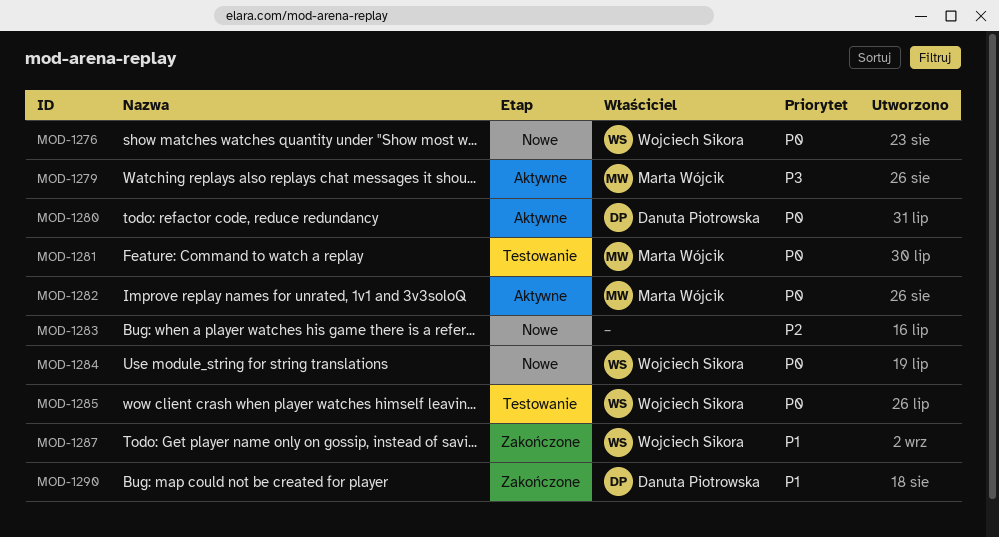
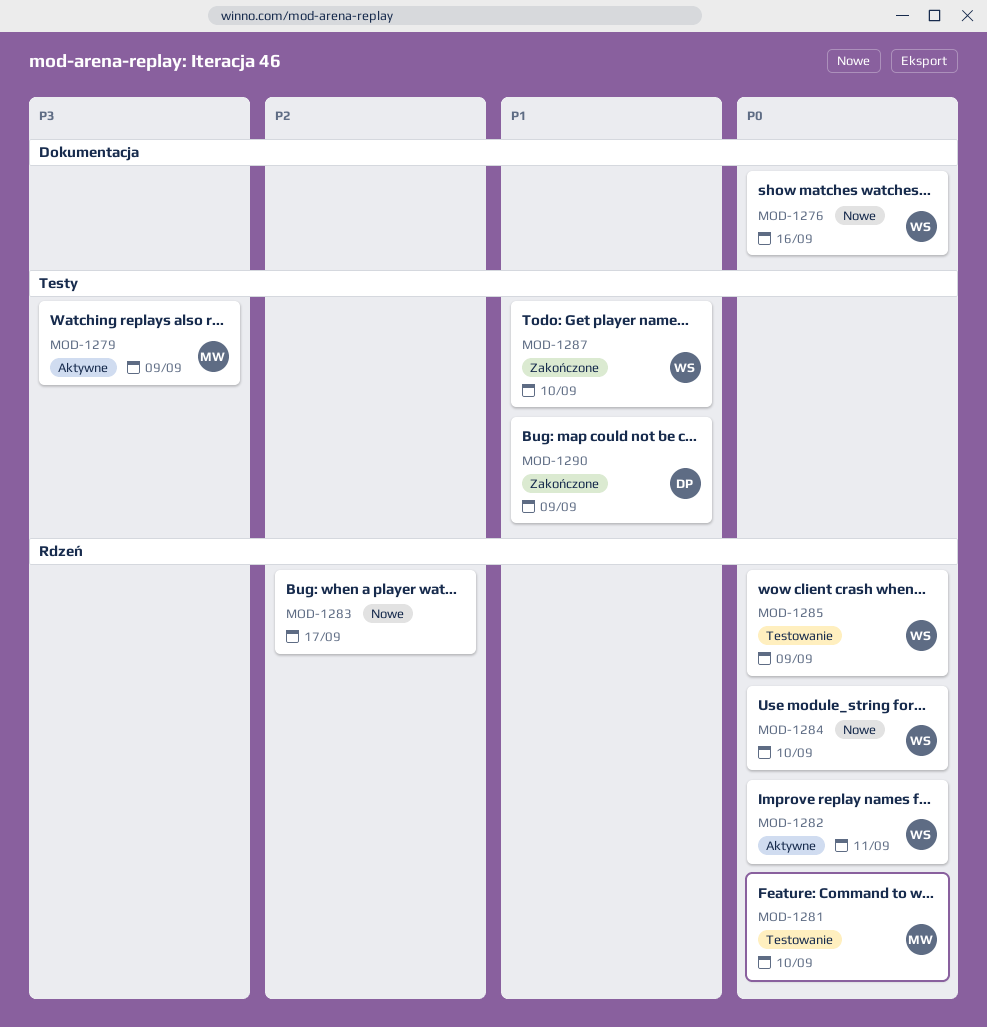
MOD-1280: present -> none
MOD-1282, owner: Marta Wójcik -> Wojciech Sikora

